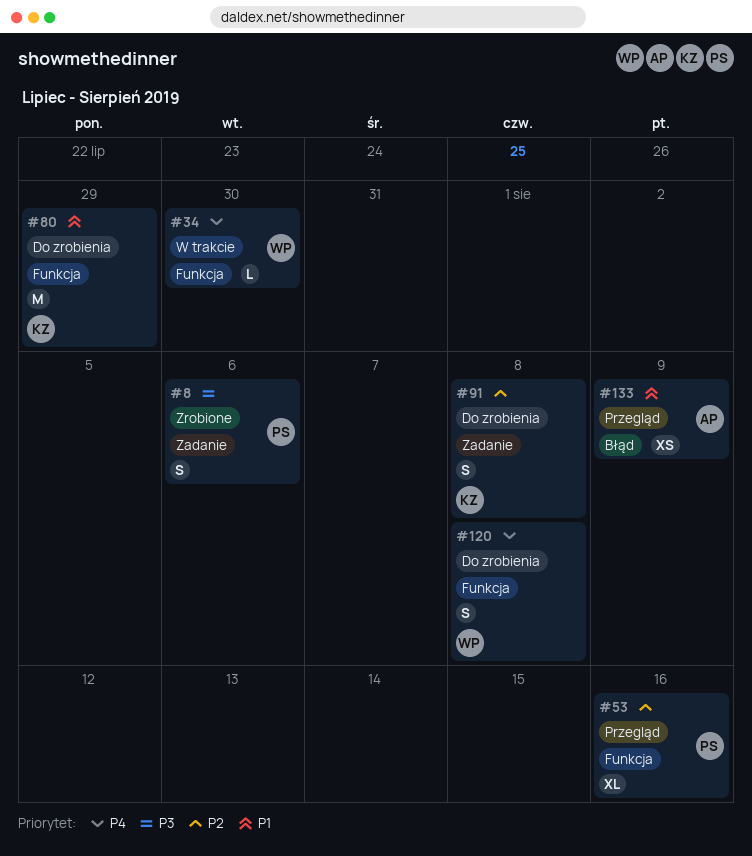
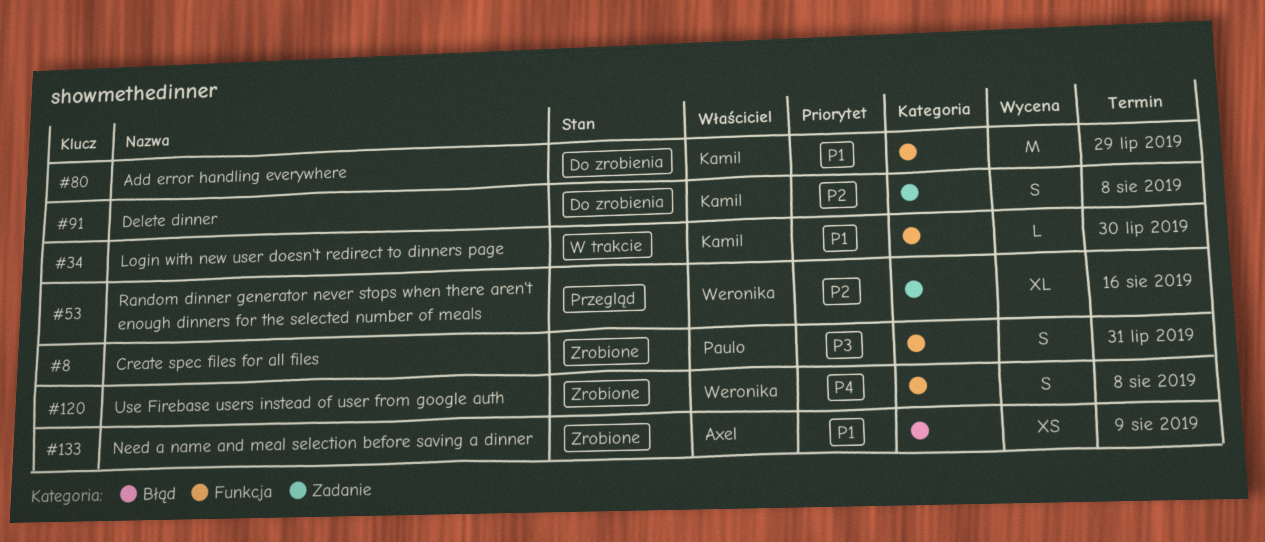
#8, label: Zadanie -> Funkcja
#8, due: Aug 6 -> Jul 31
#34, owner: Weronika -> Kamil
#34, priority: P4 -> P1
#53, owner: Paulo -> Weronika
#53, label: Funkcja -> Zadanie
#120, status: Do zrobienia -> Zrobione
#133, status: Przegląd -> Zrobione

